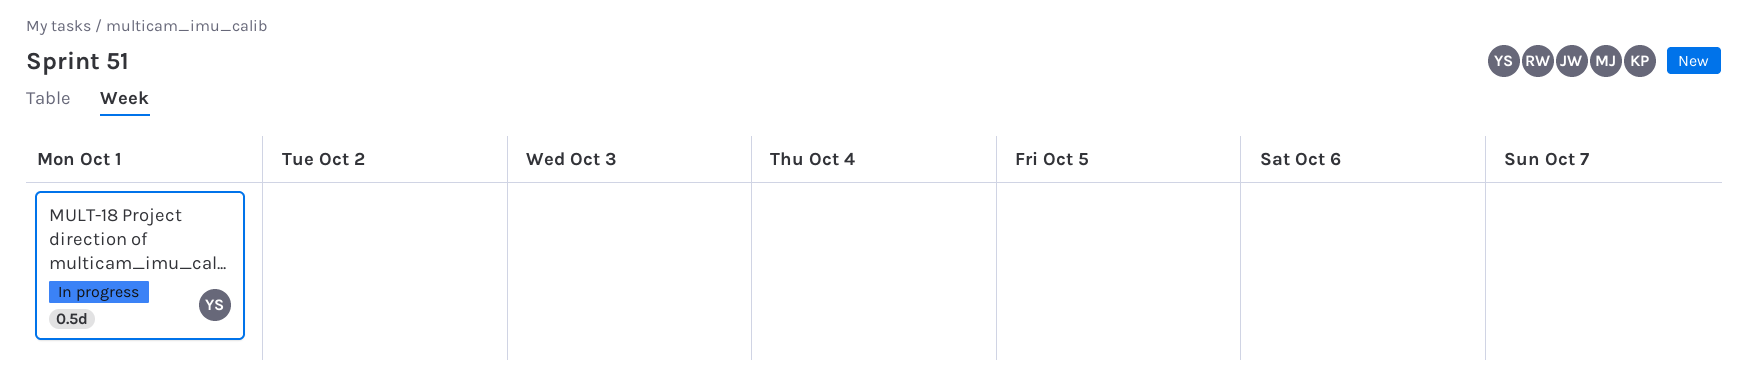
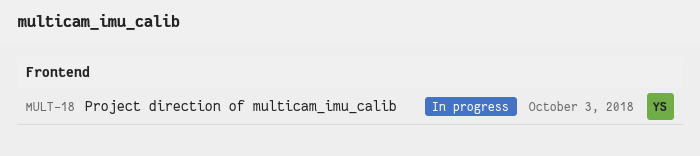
MULT-18, due: Oct 1 -> Oct 3

